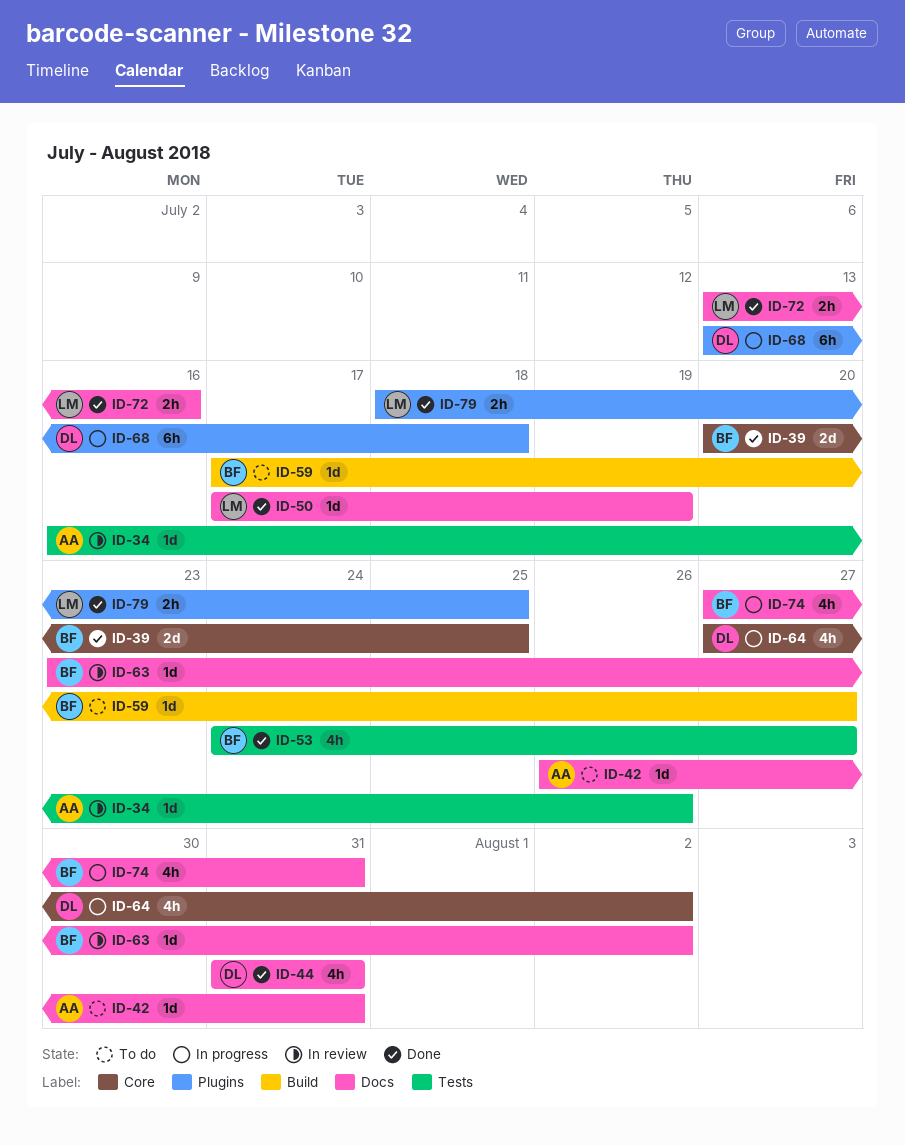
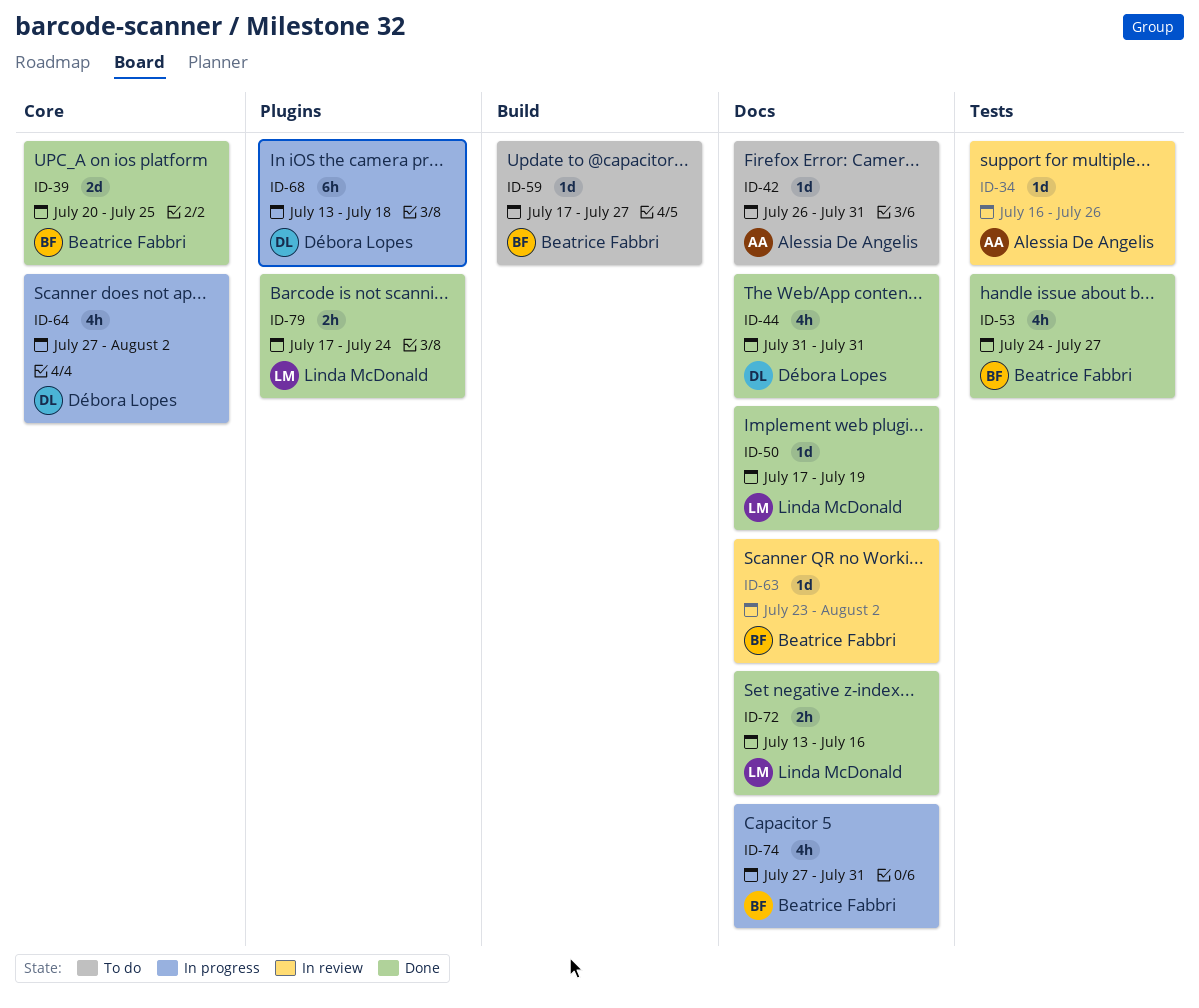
ID-79, start: Jul 18 -> Jul 17
ID-79, due: Jul 25 -> Jul 24

